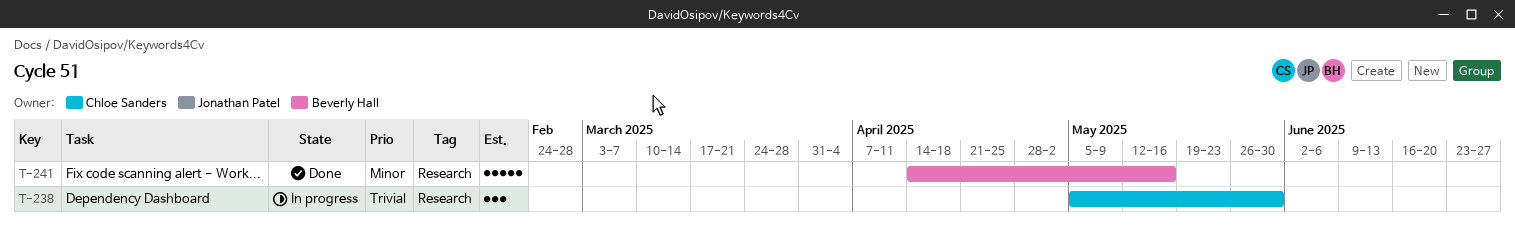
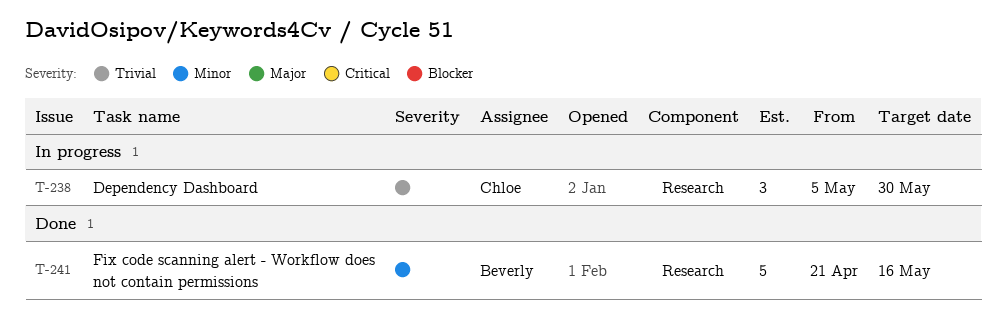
T-241, start: Apr 14 -> Apr 21

